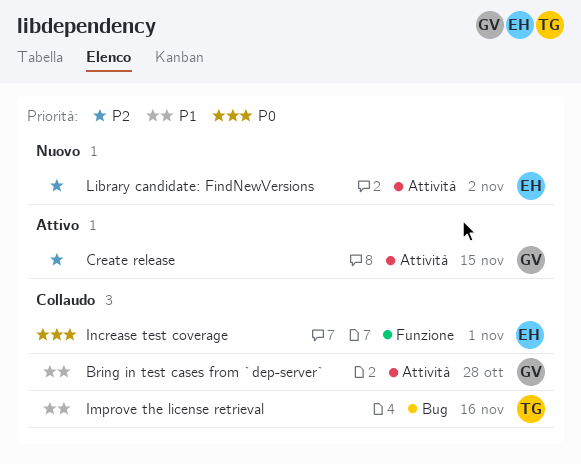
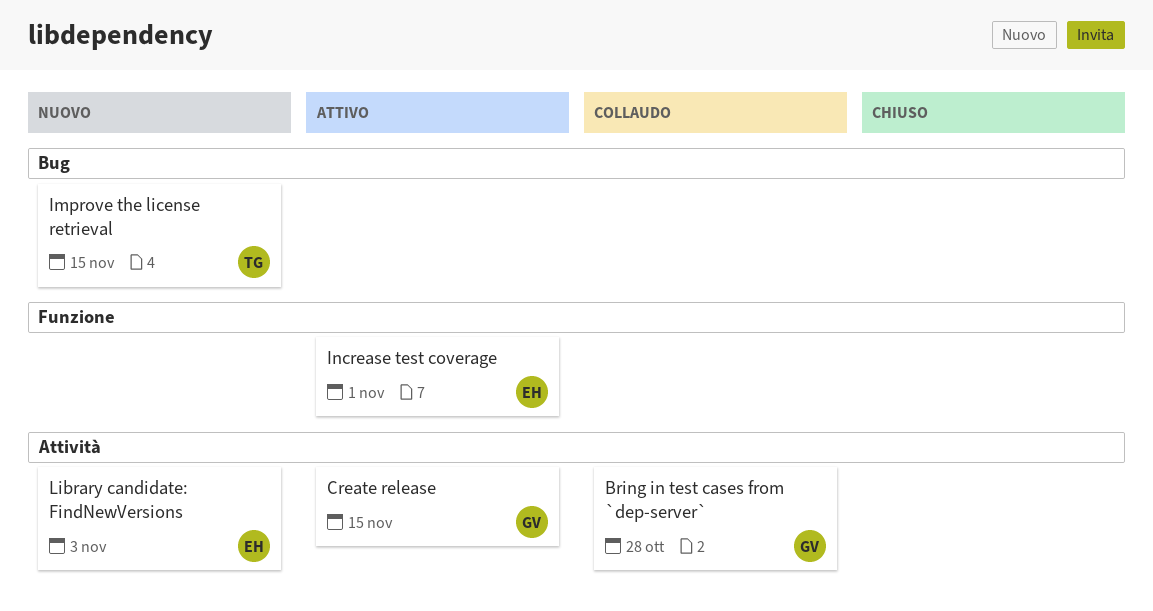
Improve the license retrieval, status: Collaudo -> Nuovo
Improve the license retrieval, due: Nov 16 -> Nov 15
Increase test coverage, status: Collaudo -> Attivo
Library candidate: FindNewVersions, due: Nov 2 -> Nov 3

